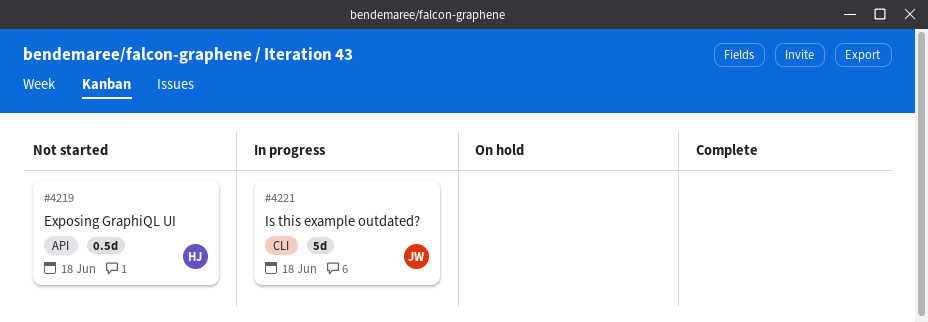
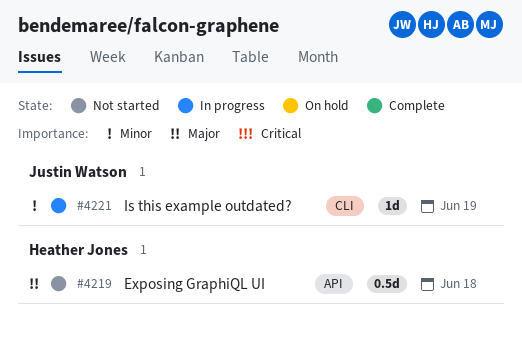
#4221, estimate: 5d -> 1d
#4221, due: Jun 18 -> Jun 19

